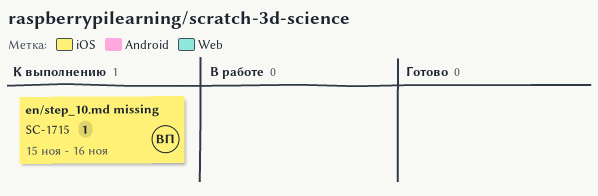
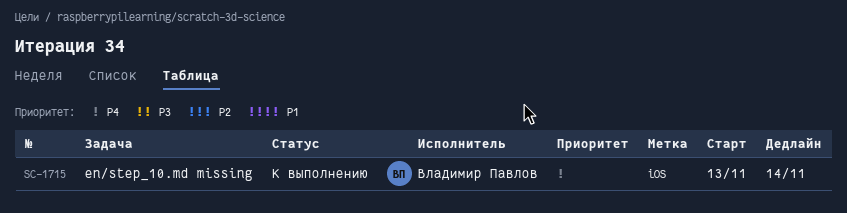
SC-1715, start: Nov 15 -> Nov 13
SC-1715, due: Nov 16 -> Nov 14

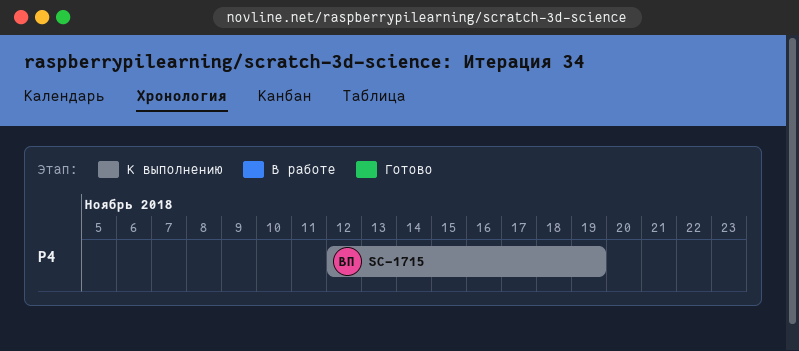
SC-1715, start: Nov 13 -> Nov 12
SC-1715, due: Nov 14 -> Nov 19

